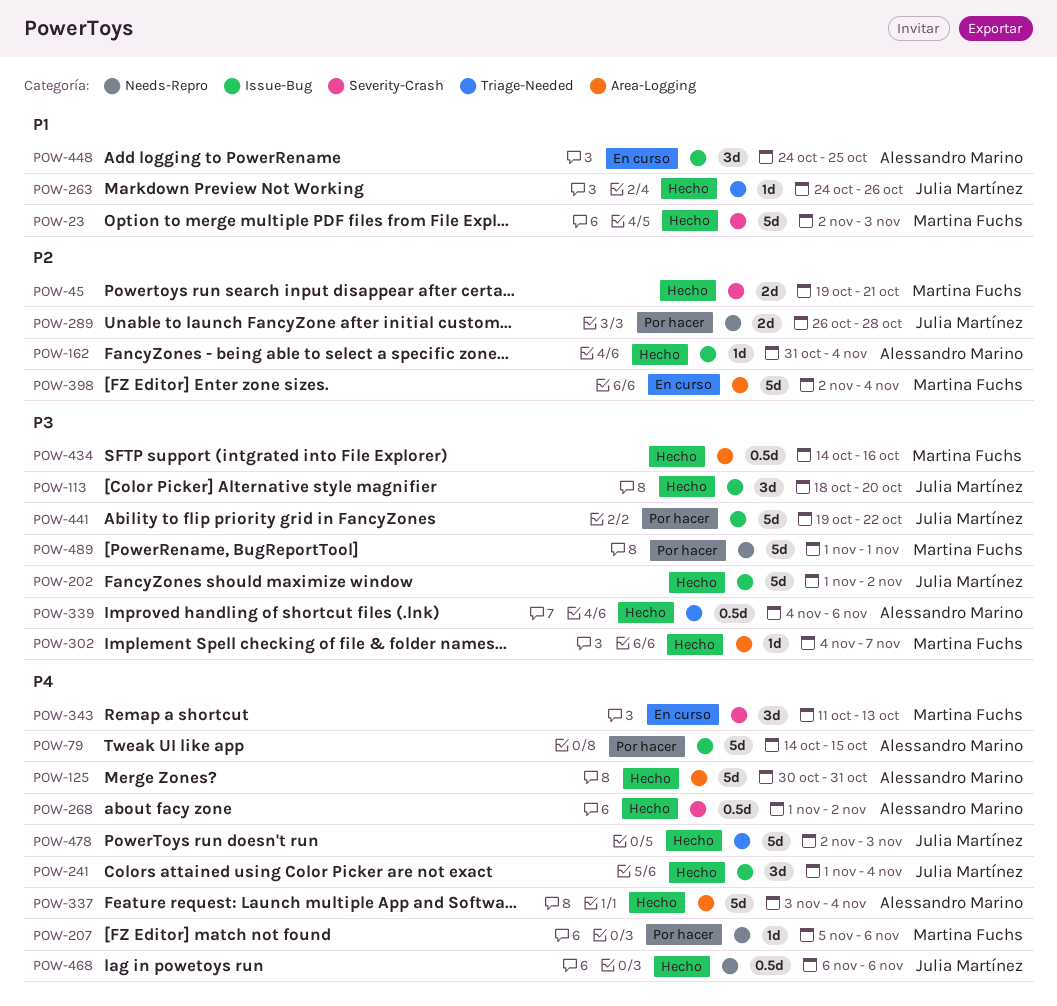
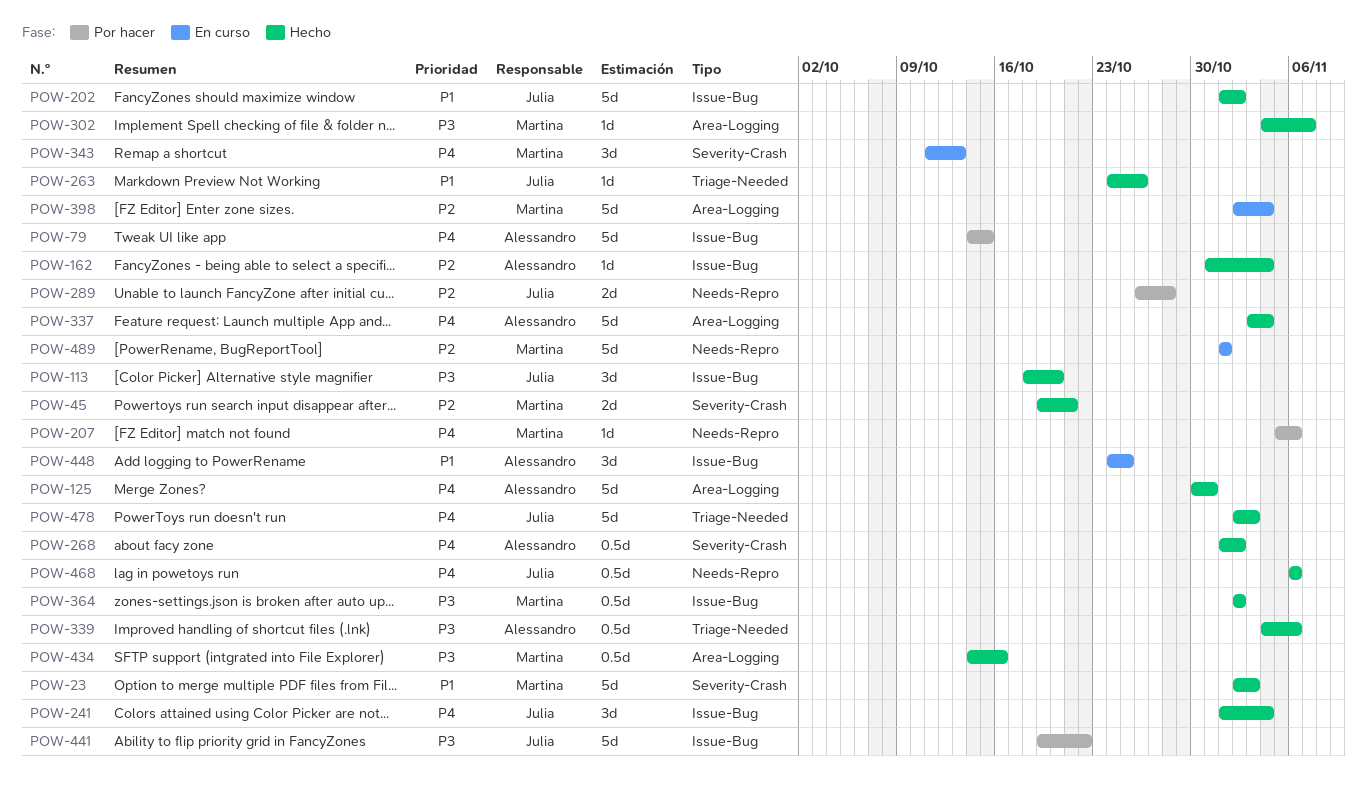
POW-202, priority: P3 -> P1
POW-364: none -> present
POW-489, status: Por hacer -> En curso
POW-489, priority: P3 -> P2

